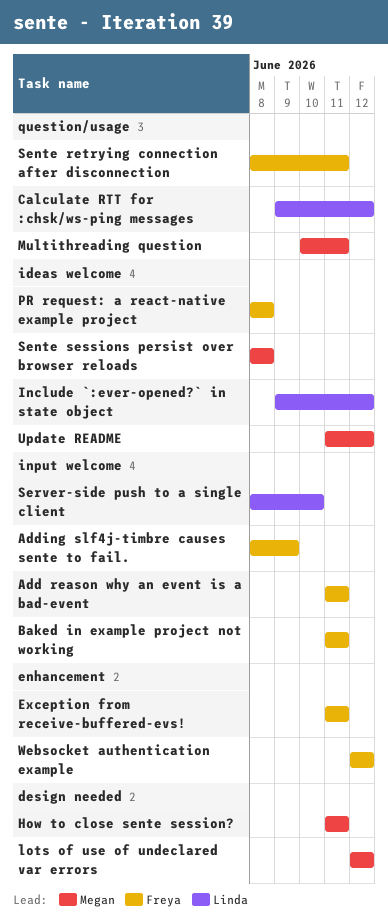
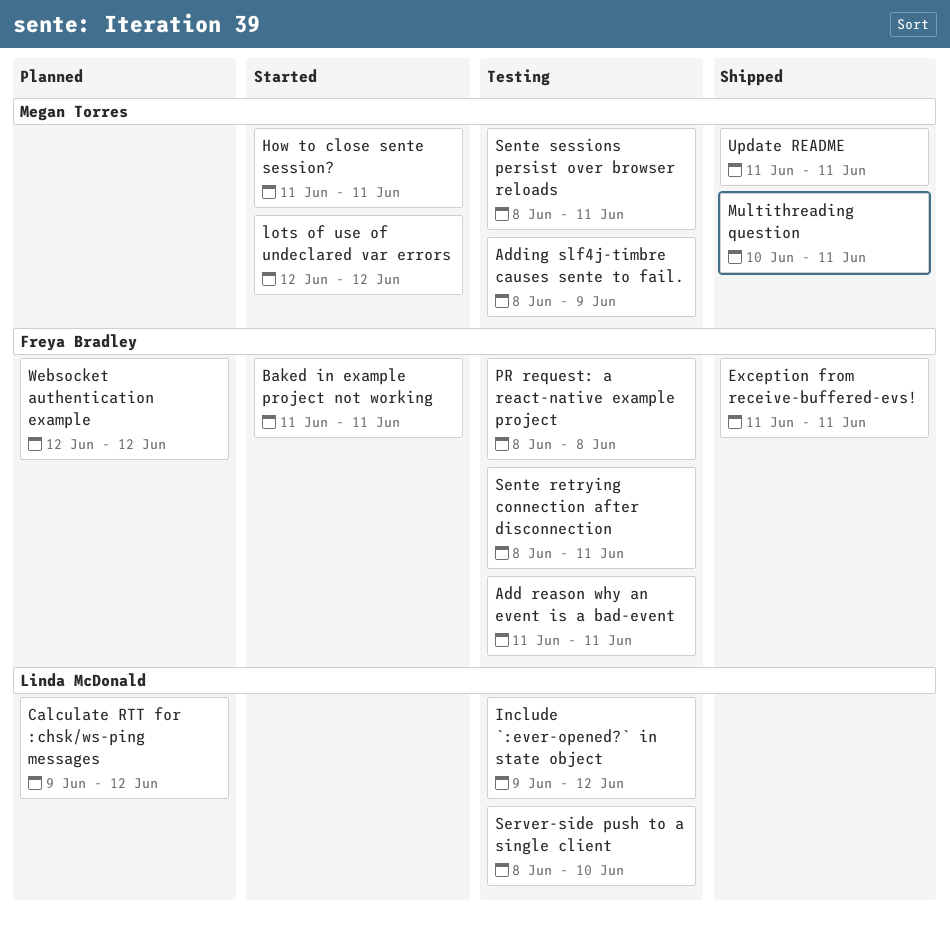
Adding slf4j-timbre causes sente to fail., owner: Freya Bradley -> Megan Torres
Sente sessions persist over browser reloads, due: Jun 8 -> Jun 11
Update README, due: Jun 12 -> Jun 11

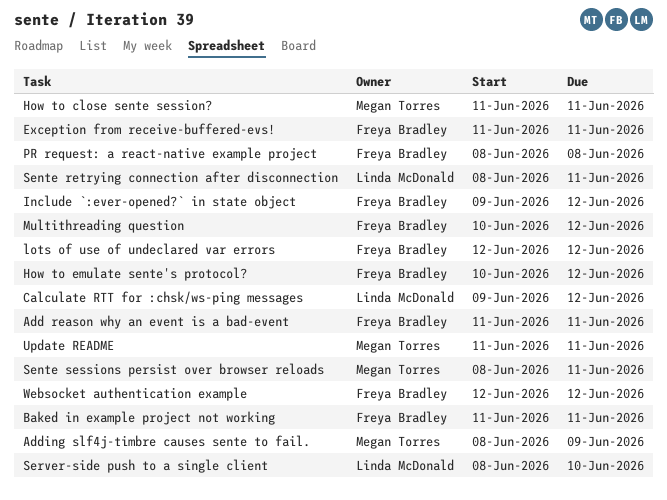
How to emulate sente's protocol?: none -> present
Include `:ever-opened?` in state object, owner: Linda McDonald -> Freya Bradley
lots of use of undeclared var errors, owner: Megan Torres -> Freya Bradley
Multithreading question, owner: Megan Torres -> Freya Bradley
Multithreading question, due: Jun 11 -> Jun 12
Sente retrying connection after disconnection, owner: Freya Bradley -> Linda McDonald

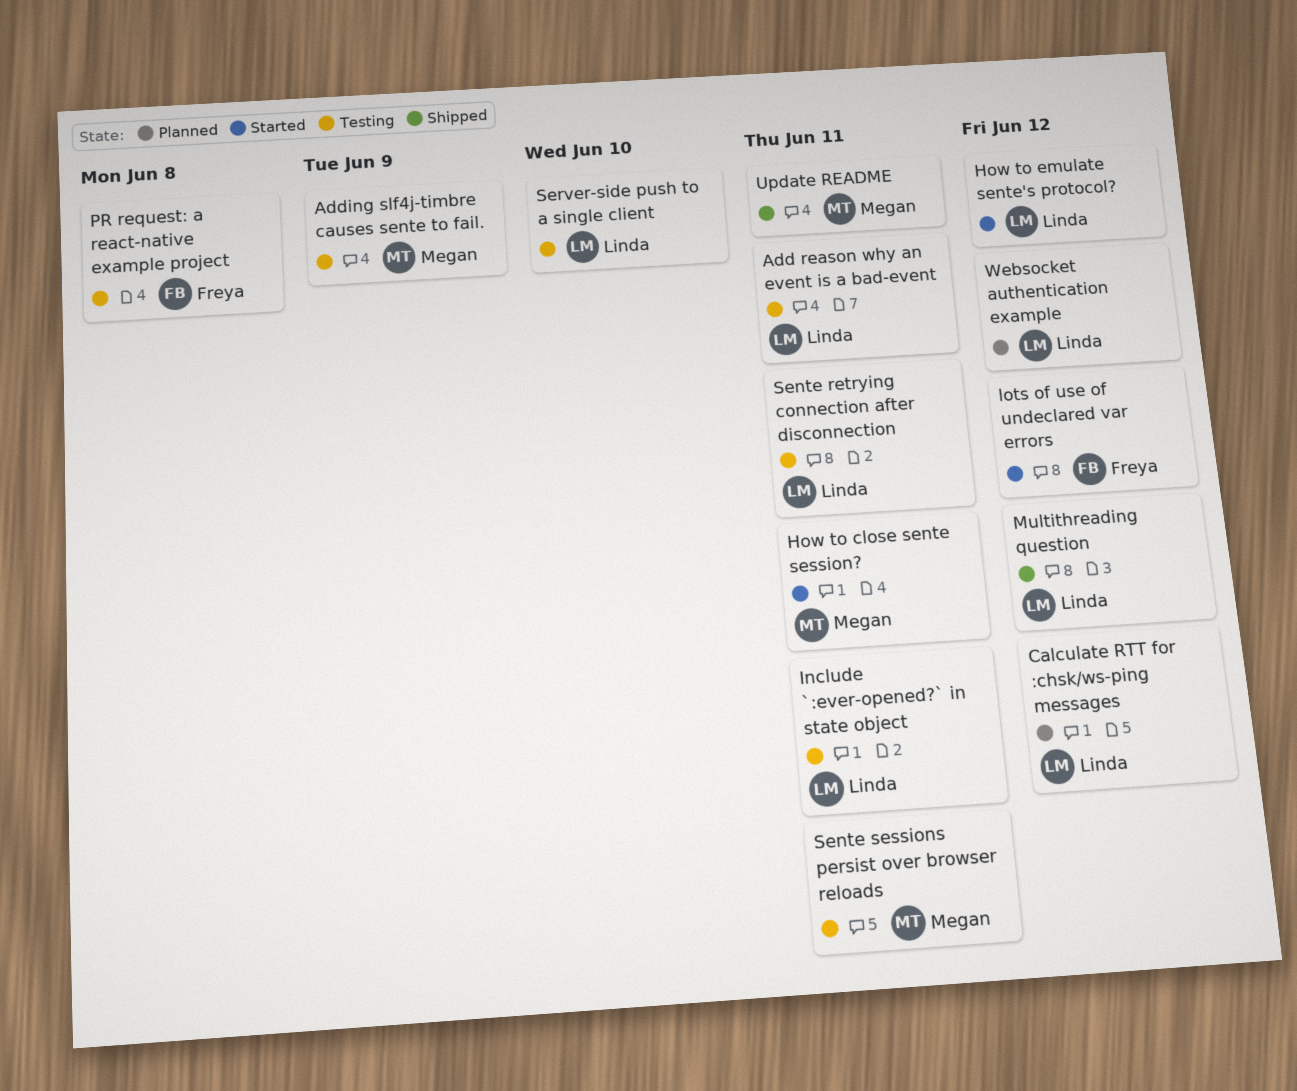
Add reason why an event is a bad-event, owner: Freya Bradley -> Linda McDonald
Baked in example project not working: present -> none
Exception from receive-buffered-evs!: present -> none
How to emulate sente's protocol?, owner: Freya Bradley -> Linda McDonald
Include `:ever-opened?` in state object, owner: Freya Bradley -> Linda McDonald
Include `:ever-opened?` in state object, due: Jun 12 -> Jun 11
Multithreading question, owner: Freya Bradley -> Linda McDonald
Websocket authentication example, owner: Freya Bradley -> Linda McDonald

